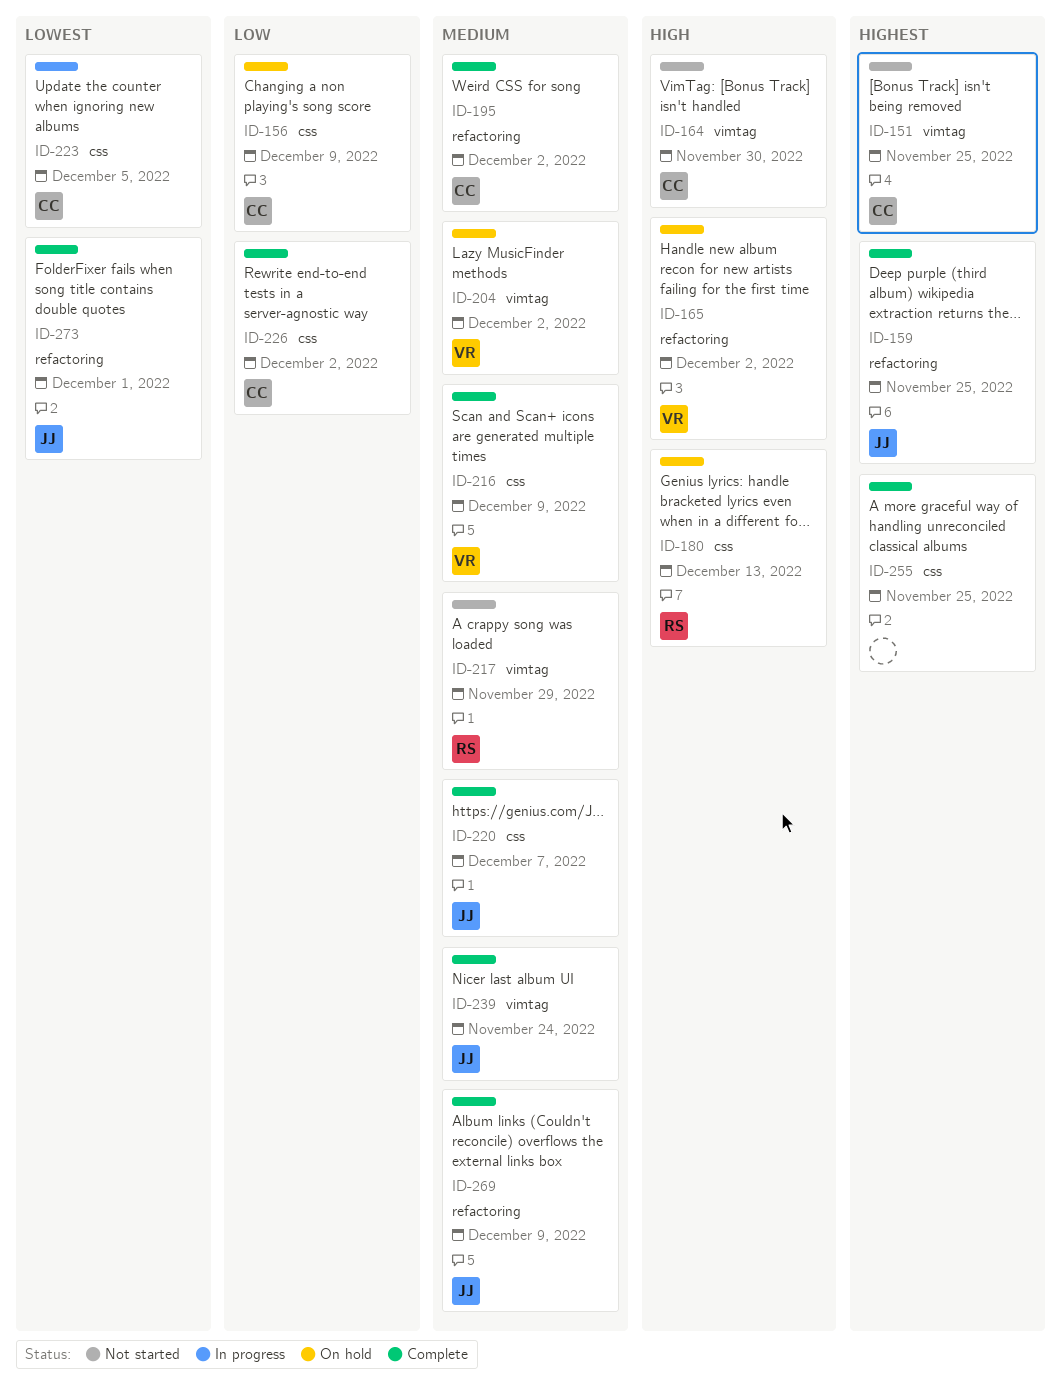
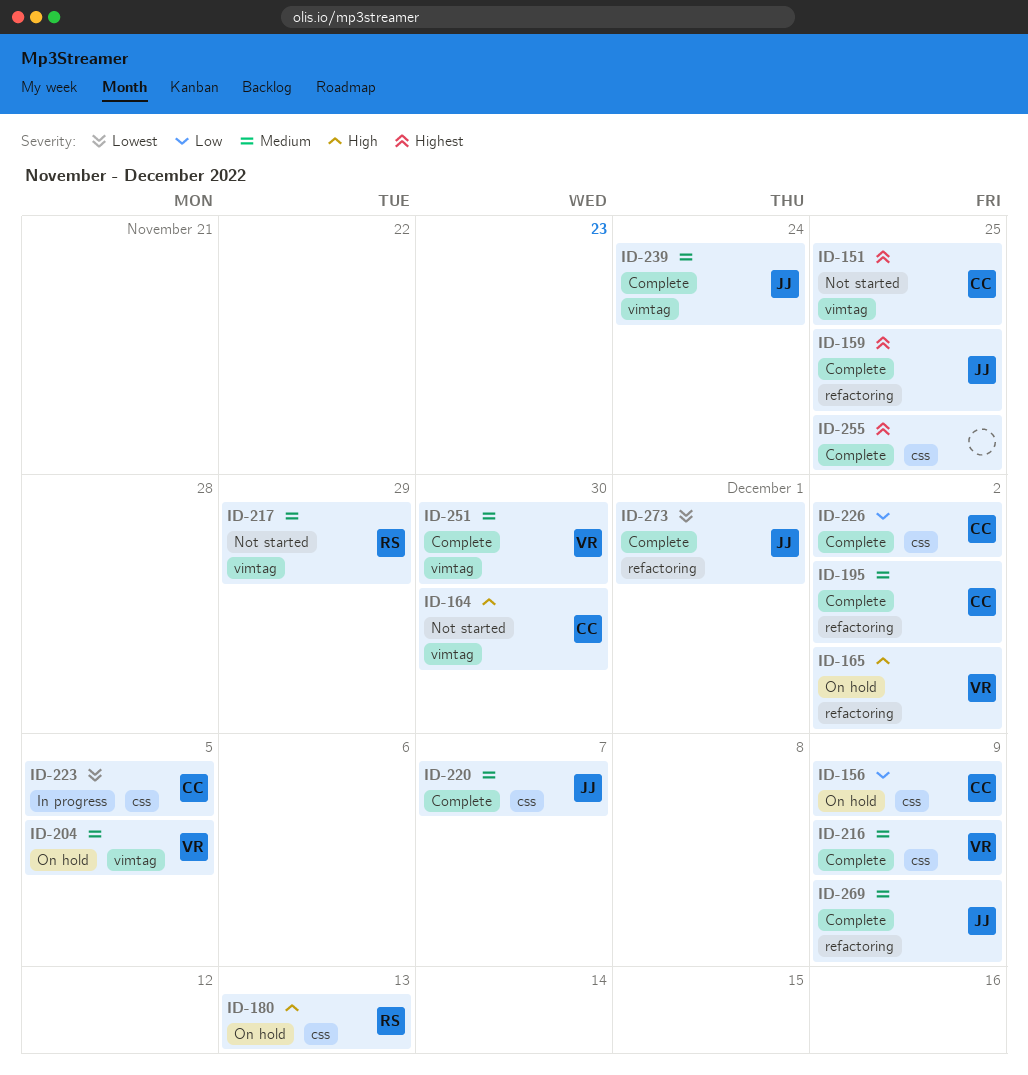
ID-204, due: Dec 2 -> Dec 5
ID-251: none -> present

